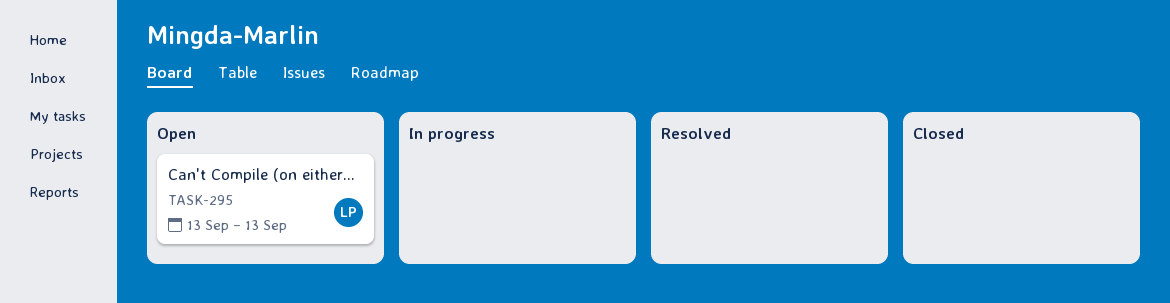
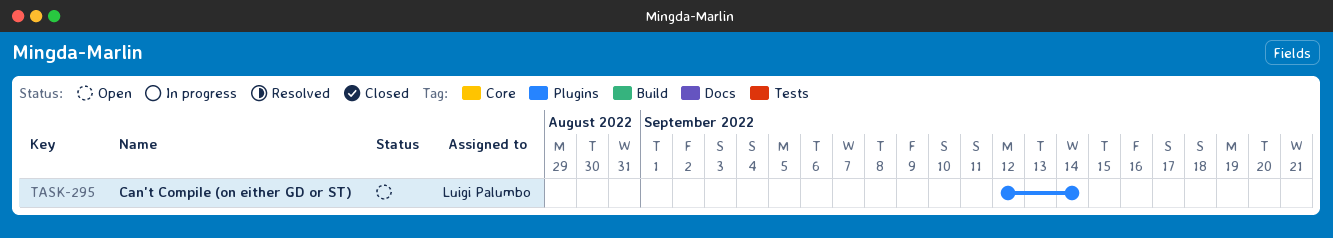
TASK-295, start: Sep 13 -> Sep 12
TASK-295, due: Sep 13 -> Sep 14

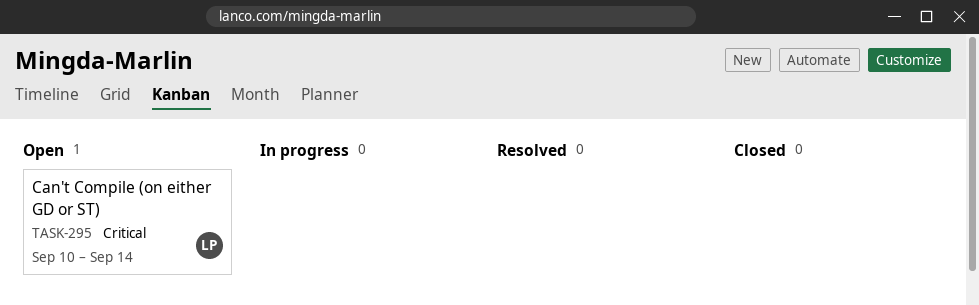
TASK-295, start: Sep 12 -> Sep 10

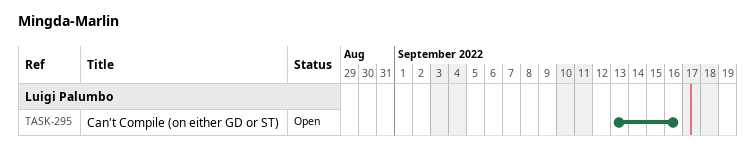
TASK-295, start: Sep 10 -> Sep 13
TASK-295, due: Sep 14 -> Sep 16

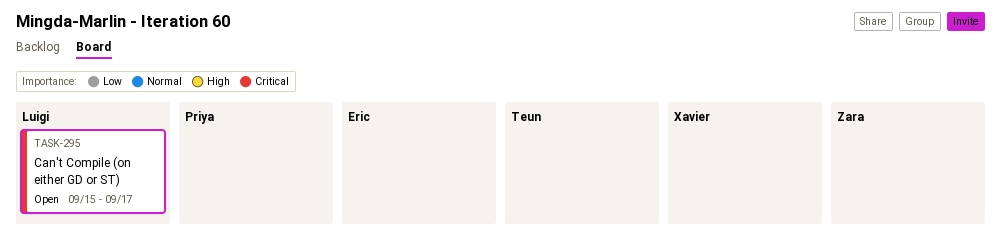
TASK-295, start: Sep 13 -> Sep 15
TASK-295, due: Sep 16 -> Sep 17

